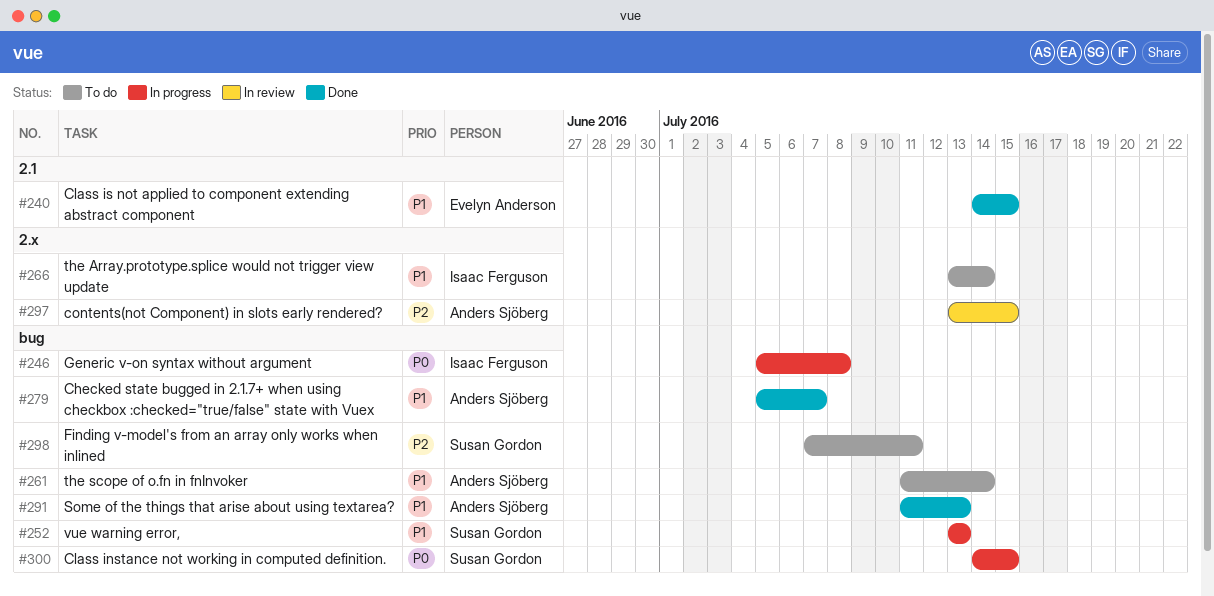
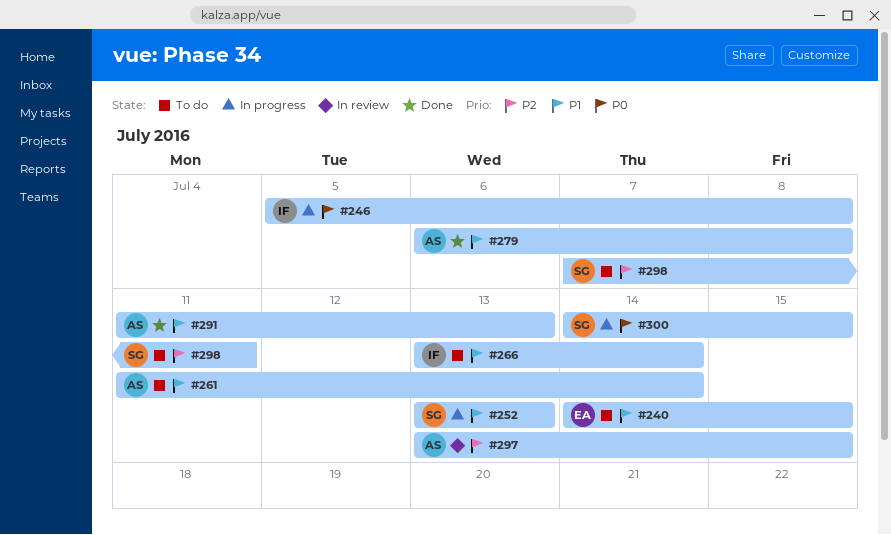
#240, status: Done -> To do
#279, start: Jul 5 -> Jul 6
#279, due: Jul 7 -> Jul 8

